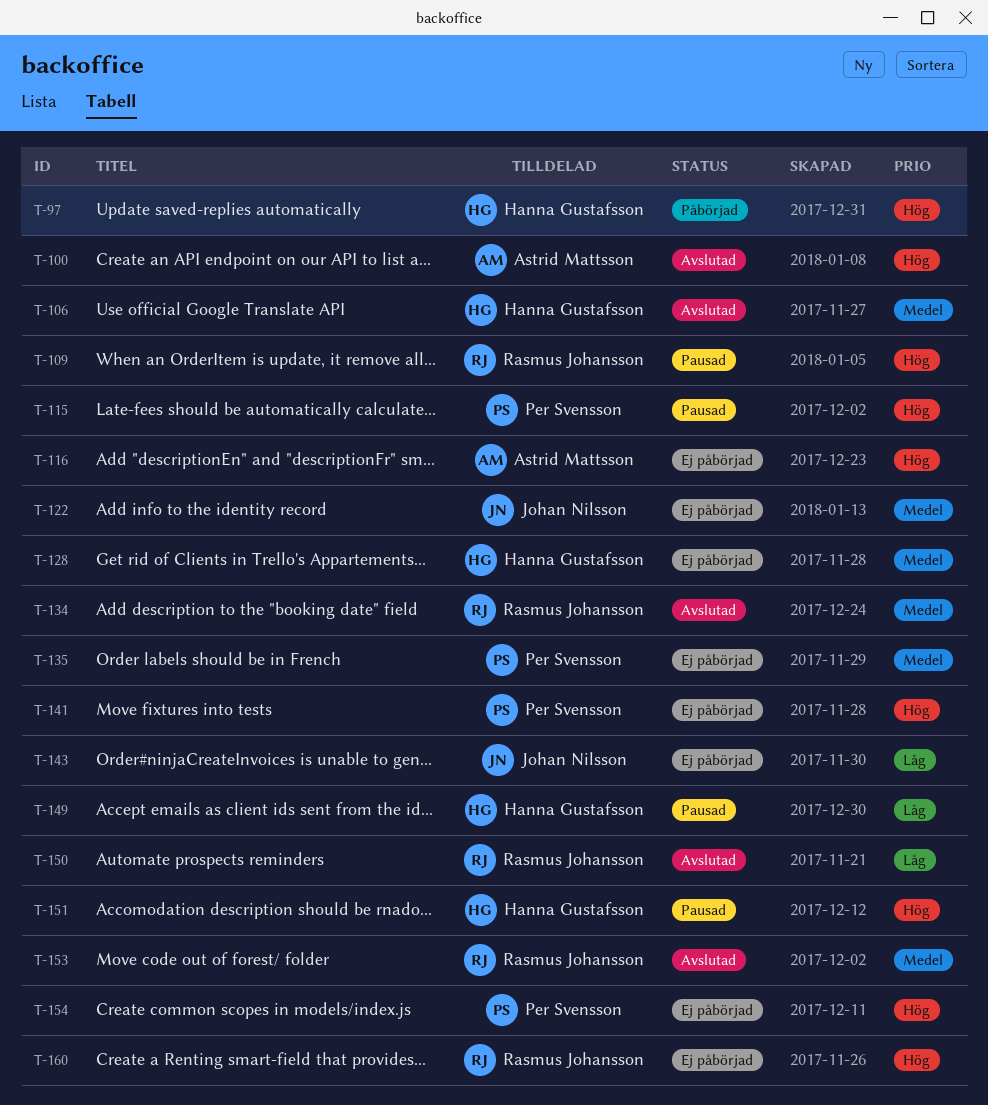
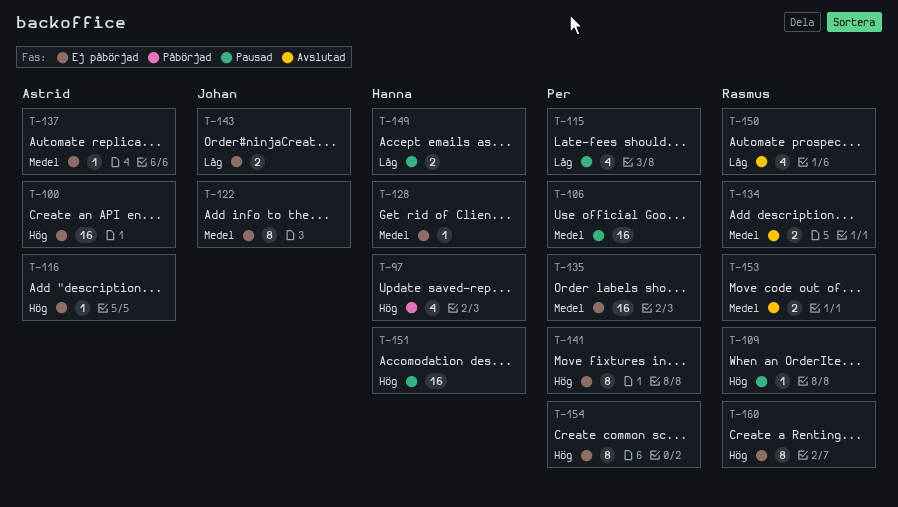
T-100, status: Avslutad -> Ej påbörjad
T-106, status: Avslutad -> Pausad
T-106, owner: Hanna Gustafsson -> Per Svensson
T-115, priority: Hög -> Låg
T-137: none -> present

